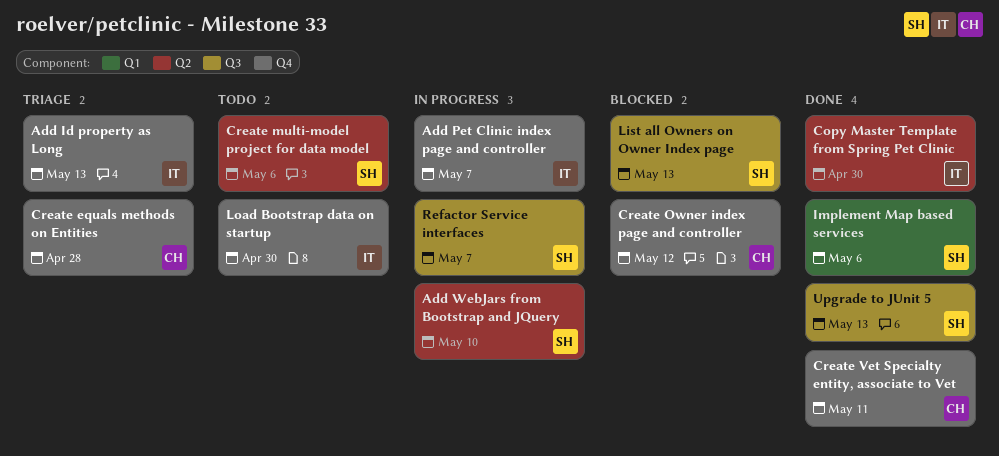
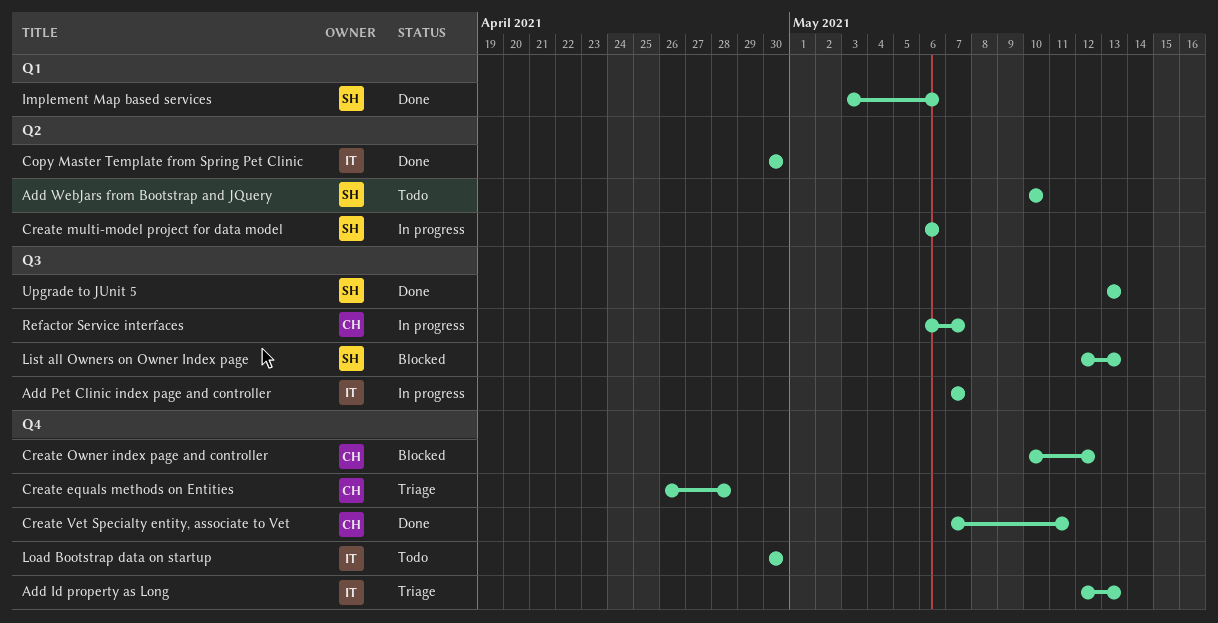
Add Pet Clinic index page and controller, label: Q4 -> Q3
Add WebJars from Bootstrap and JQuery, status: In progress -> Todo
Create multi-model project for data model, status: Todo -> In progress
Refactor Service interfaces, owner: SH -> CH

